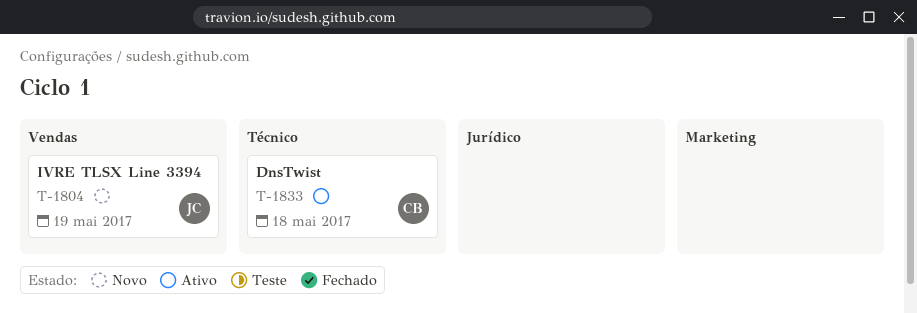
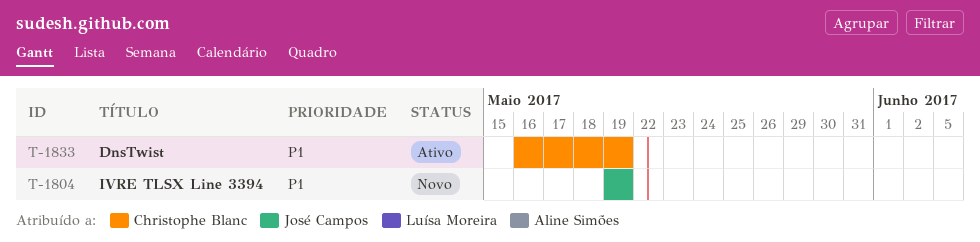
T-1833, due: May 18 -> May 19

